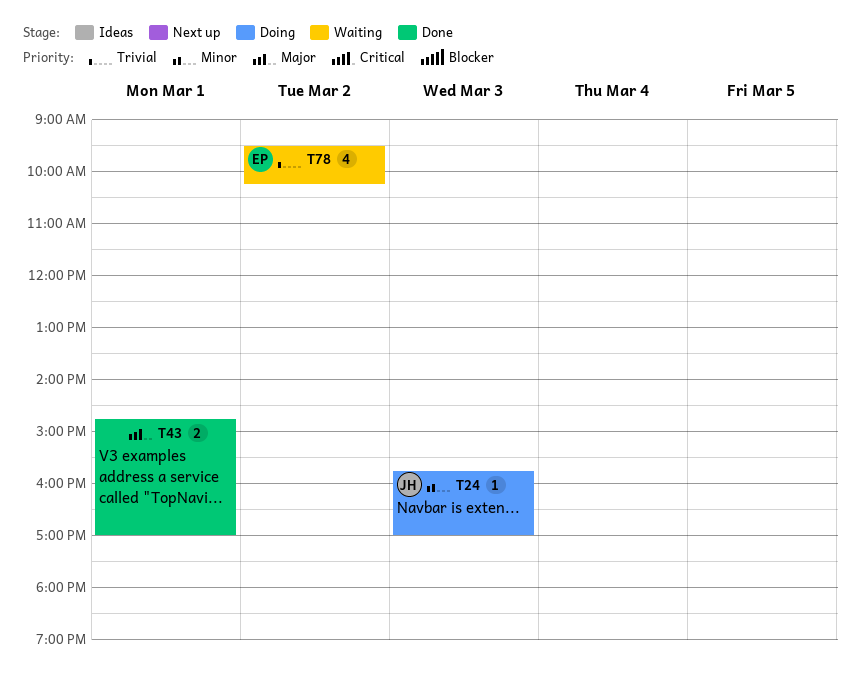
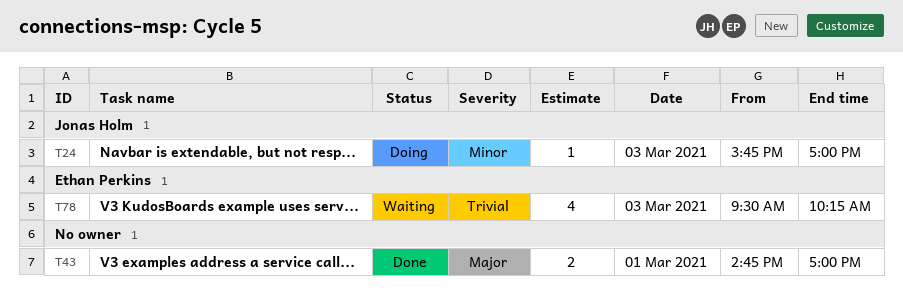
T78, day: Mar 2 -> Mar 3

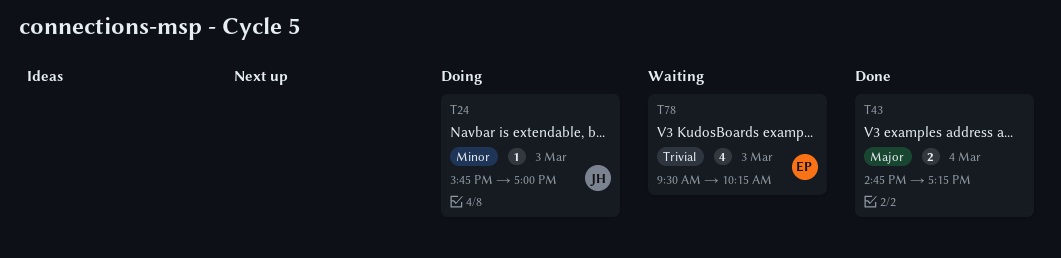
T43, day: Mar 1 -> Mar 4
T43, ends: 17:00 -> 17:15

